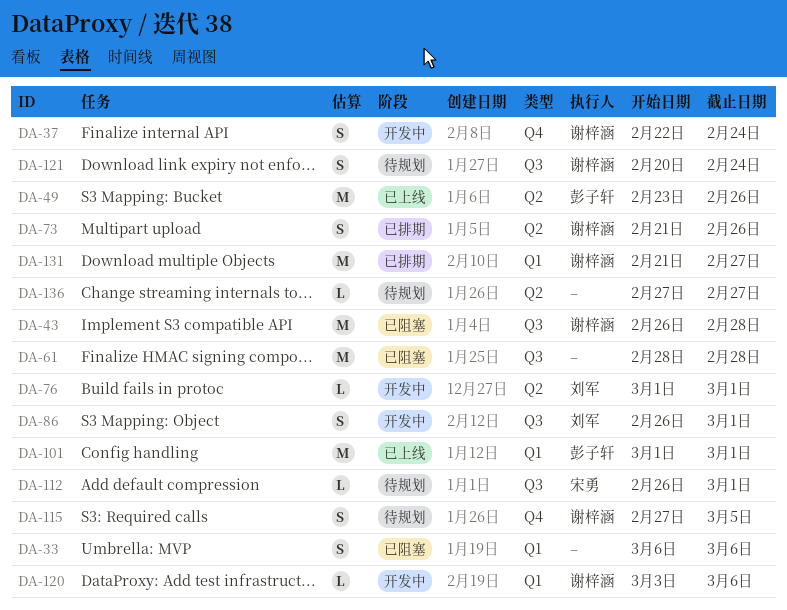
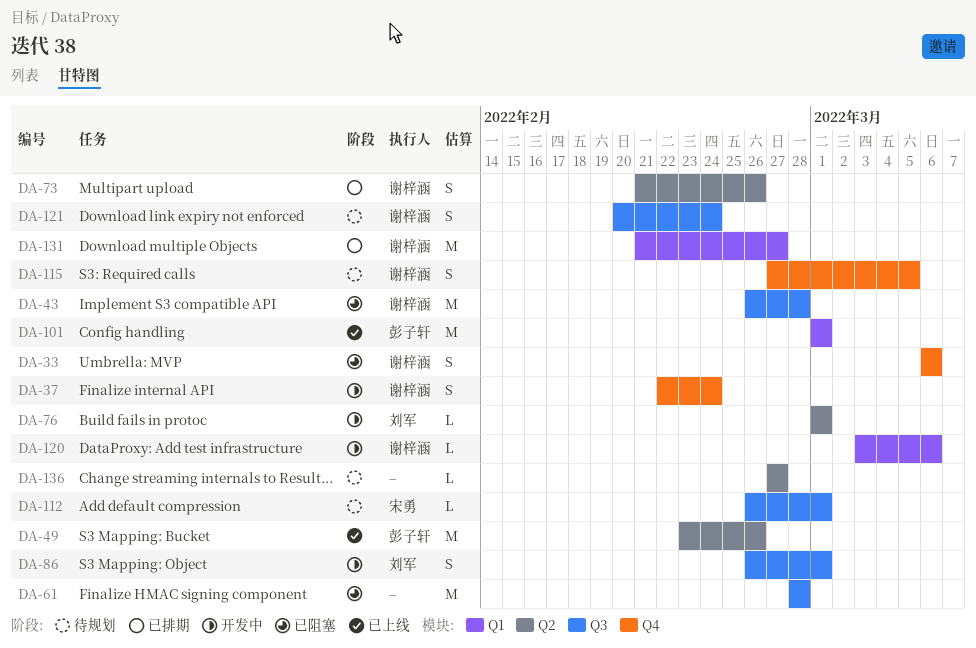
DA-33, owner: none -> 谢梓涵
DA-33, label: Q1 -> Q4

